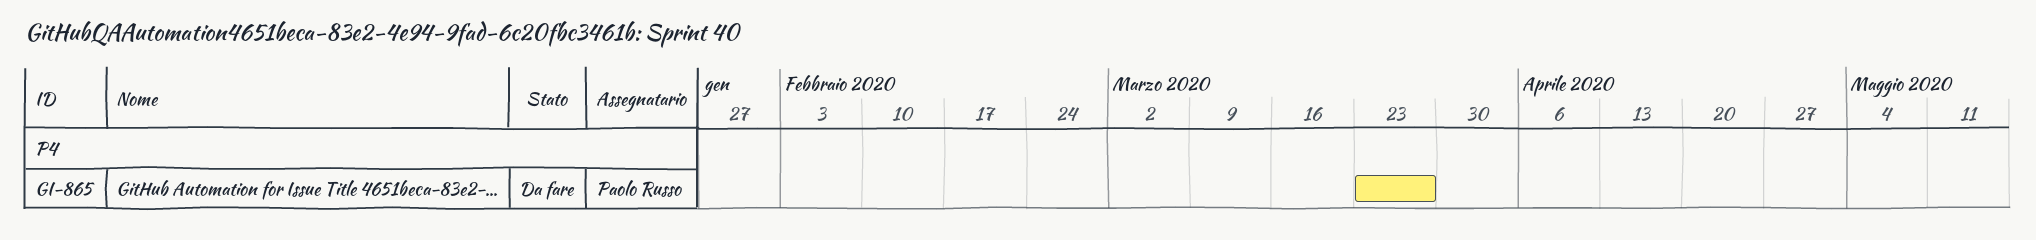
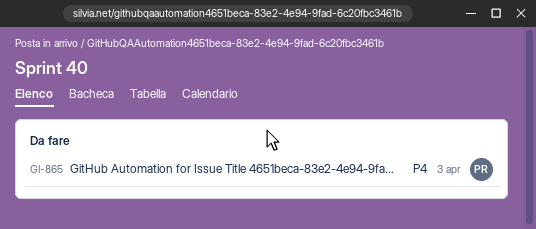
GI-865, due: Mar 27 -> Apr 3

